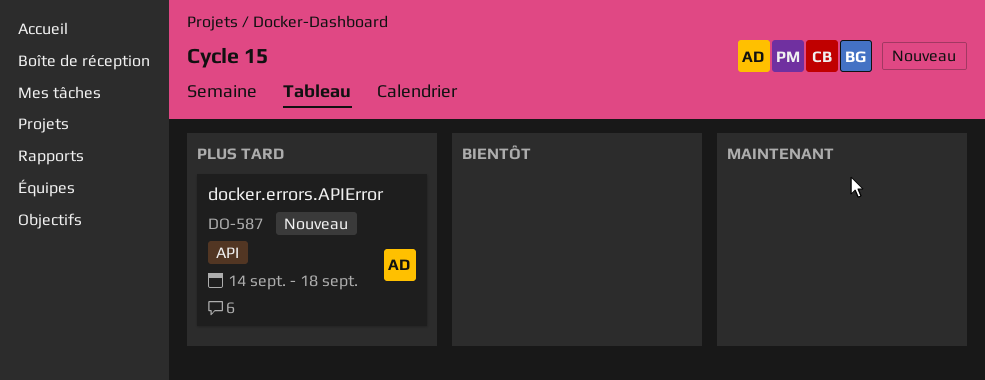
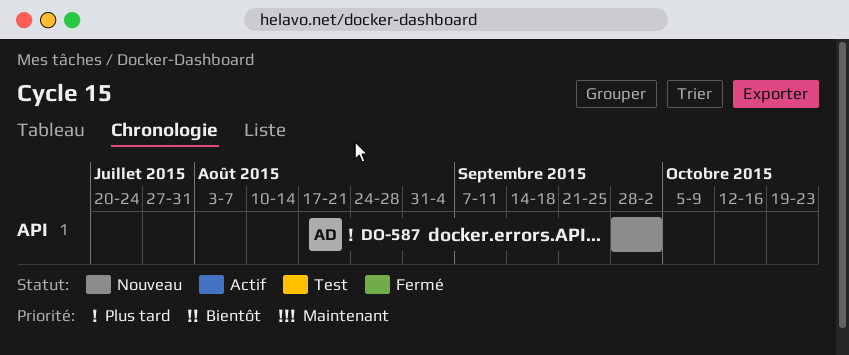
DO-587, start: Sep 14 -> Sep 28
DO-587, due: Sep 18 -> Oct 2

